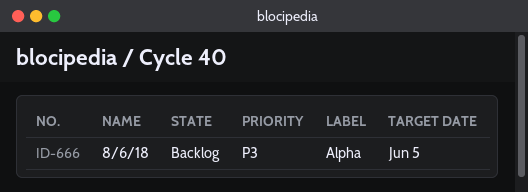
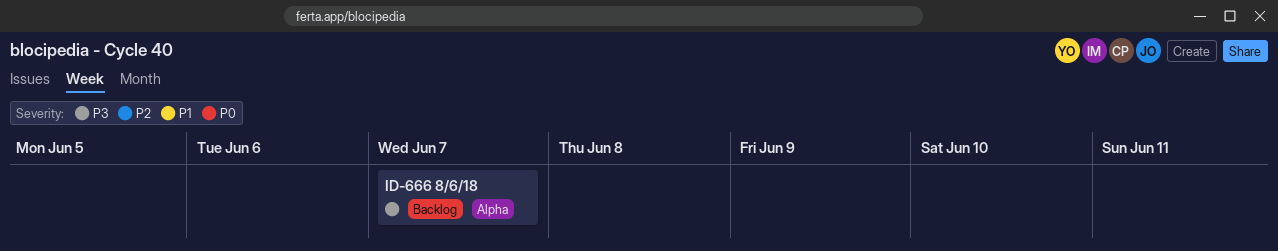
ID-666, due: Jun 5 -> Jun 7

